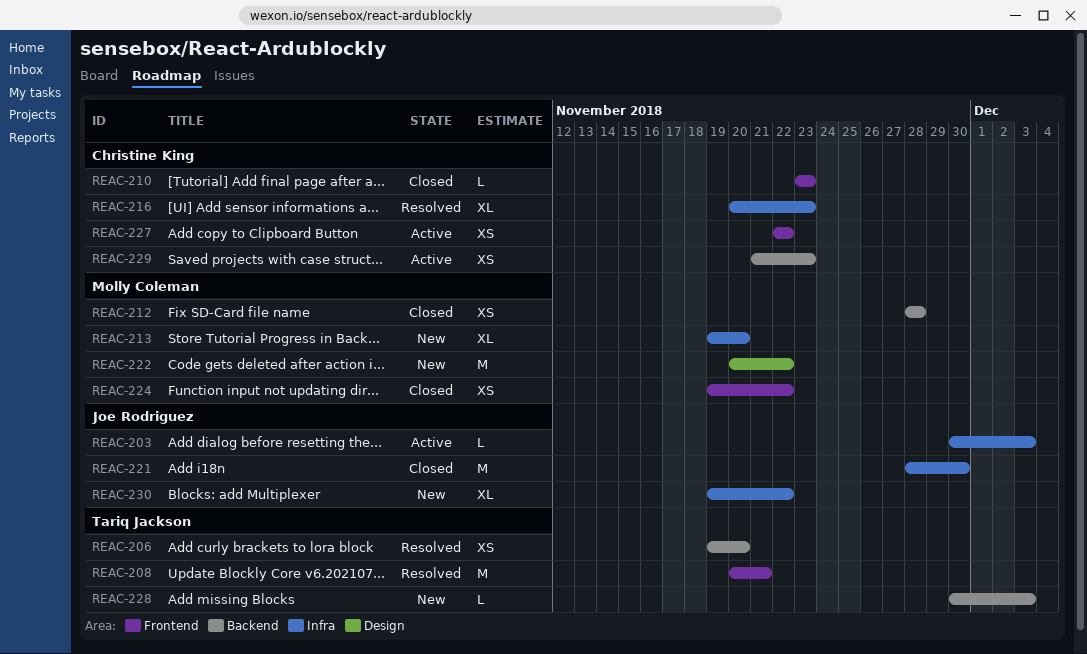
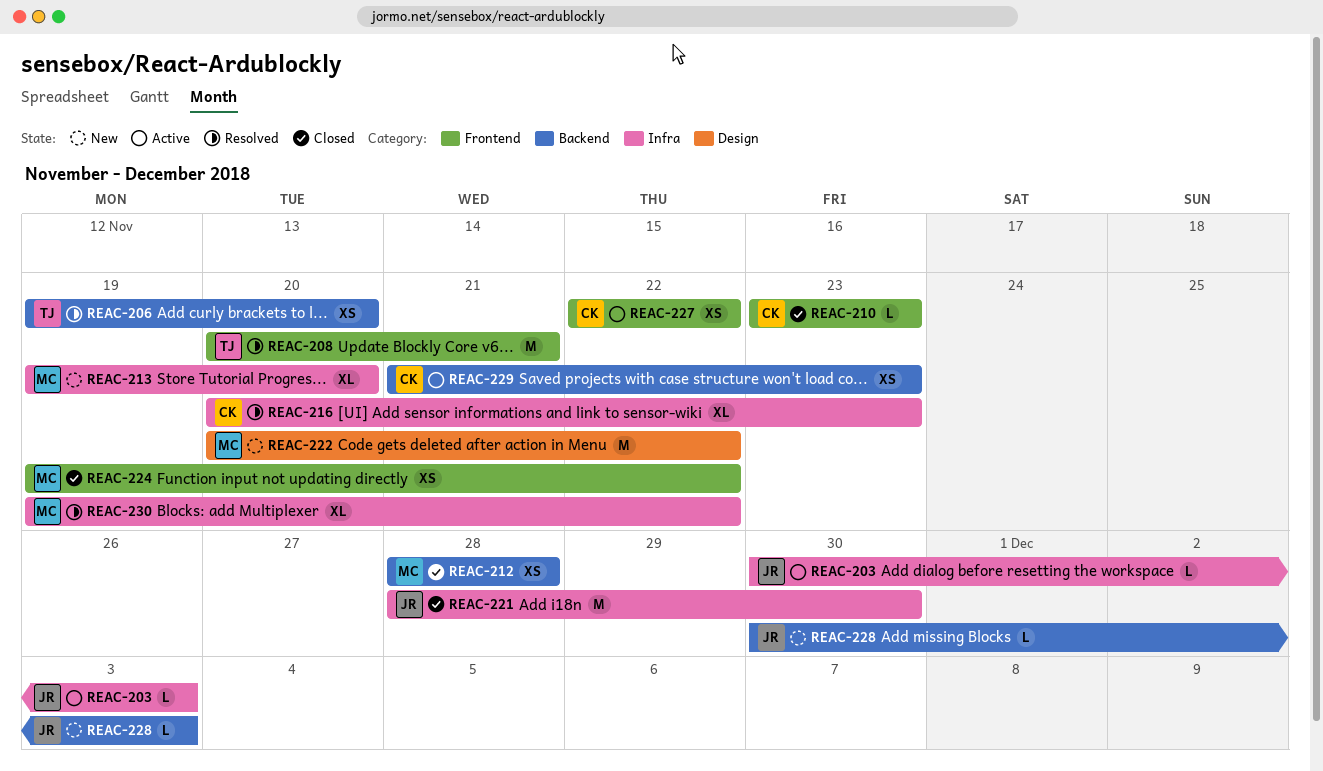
REAC-228, owner: Tariq Jackson -> Joe Rodriguez
REAC-230, status: New -> Resolved
REAC-230, owner: Joe Rodriguez -> Molly Coleman

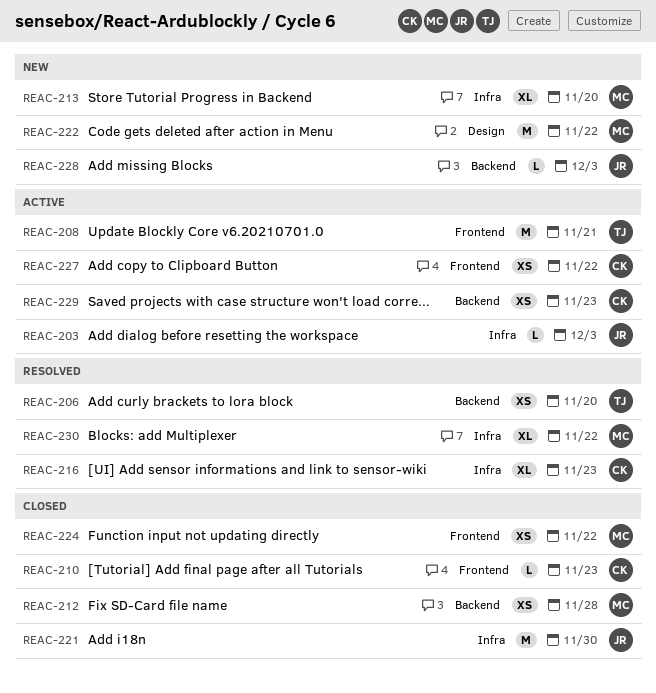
REAC-208, status: Resolved -> Active

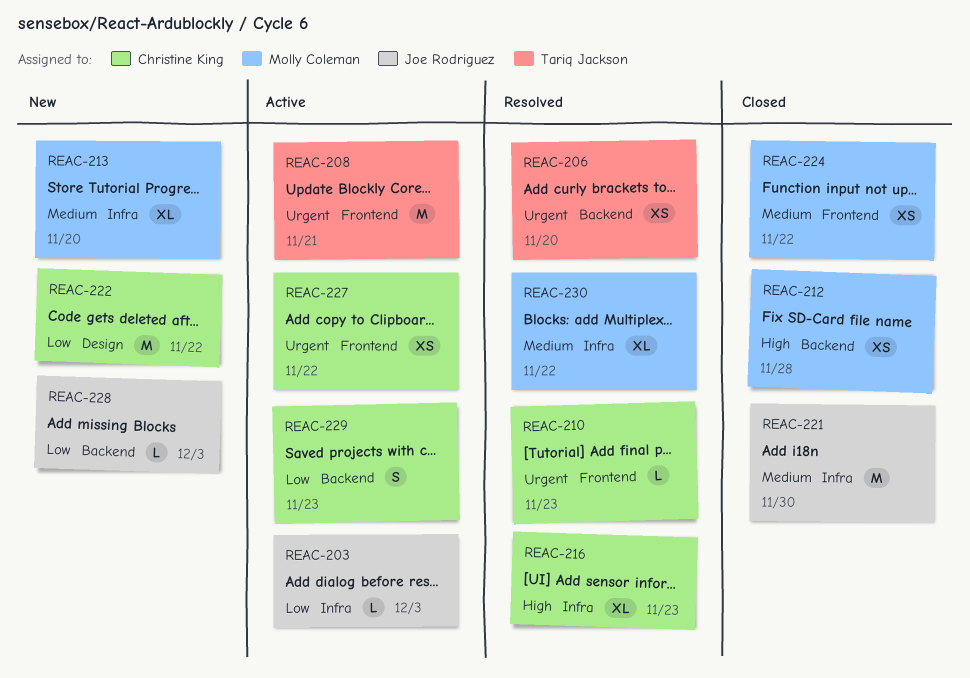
REAC-210, status: Closed -> Resolved
REAC-222, owner: Molly Coleman -> Christine King
REAC-229, estimate: XS -> S

